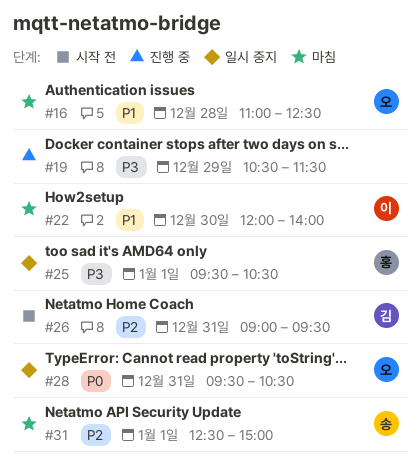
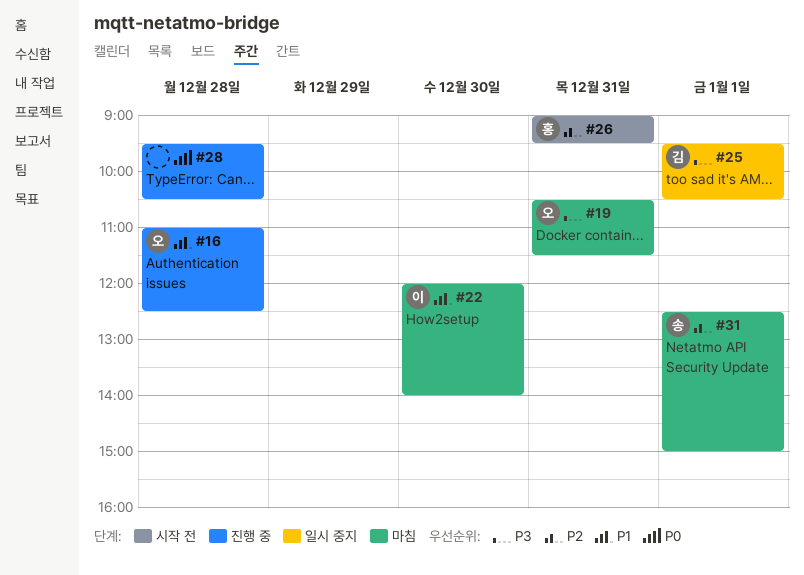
#16, status: 마침 -> 진행 중
#19, status: 진행 중 -> 마침
#19, owner: none -> 오
#19, day: Dec 29 -> Dec 31
#25, owner: 홍 -> 김
#26, owner: 김 -> 홍
#28, status: 일시 중지 -> 진행 중
#28, owner: 오 -> none
#28, day: Dec 31 -> Dec 28

